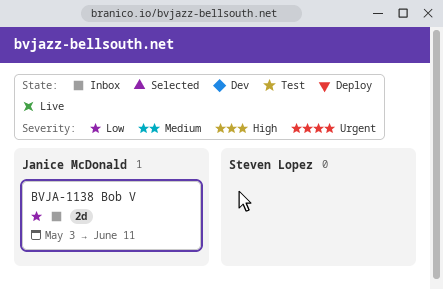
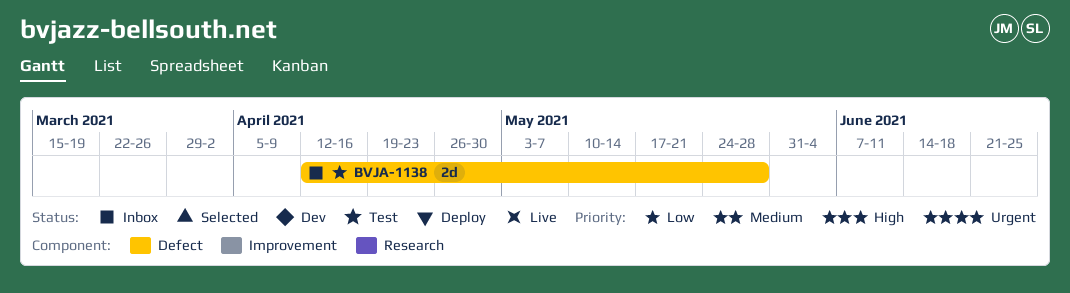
BVJA-1138, start: May 3 -> Apr 12
BVJA-1138, due: Jun 11 -> May 28

